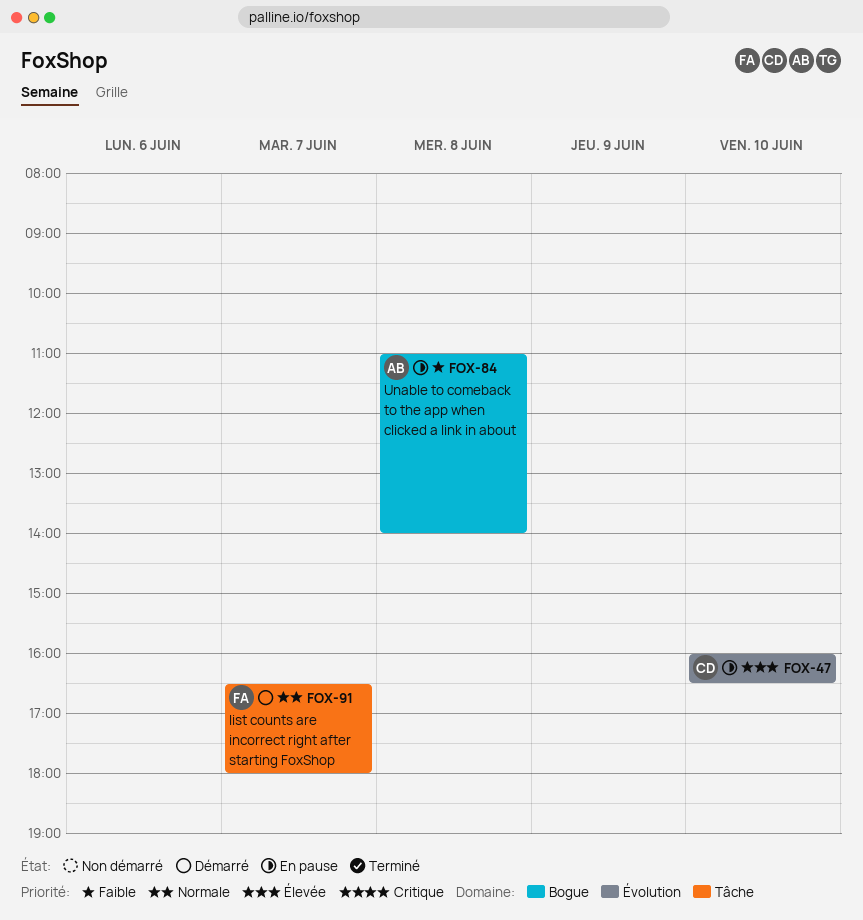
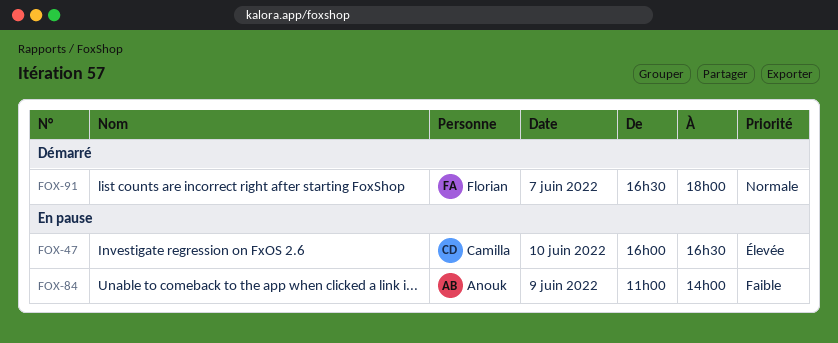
FOX-84, day: Jun 8 -> Jun 9

